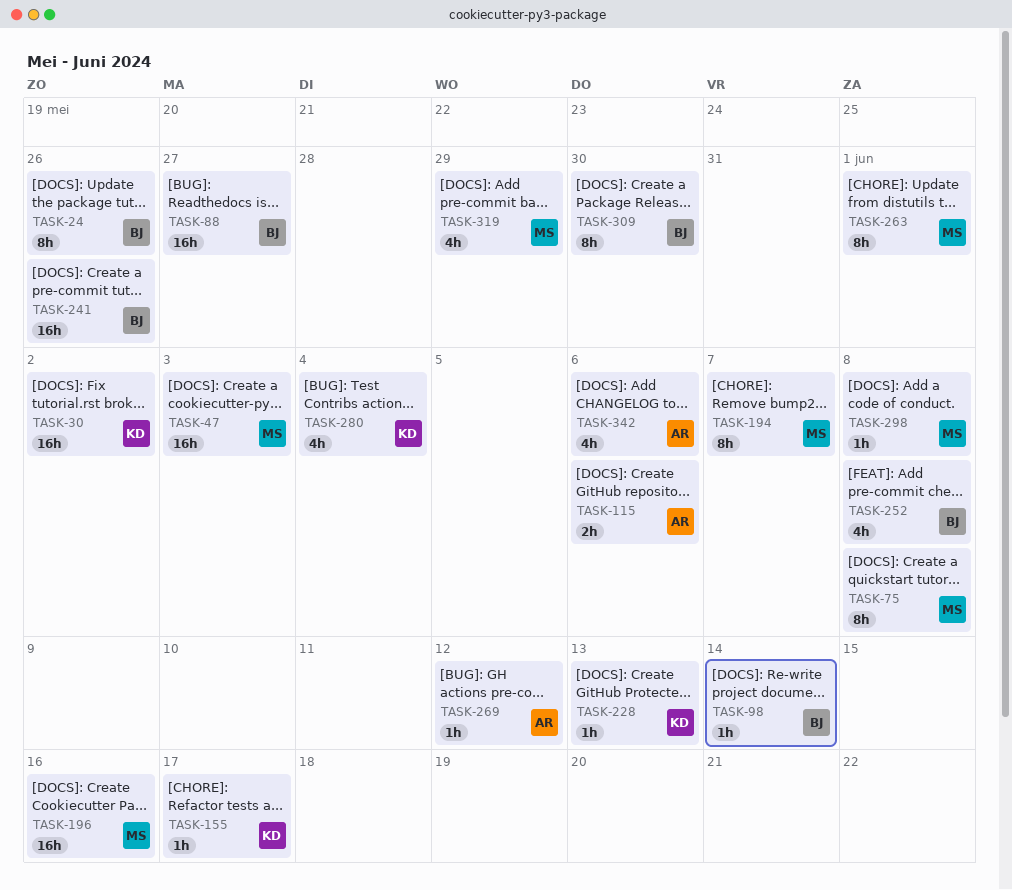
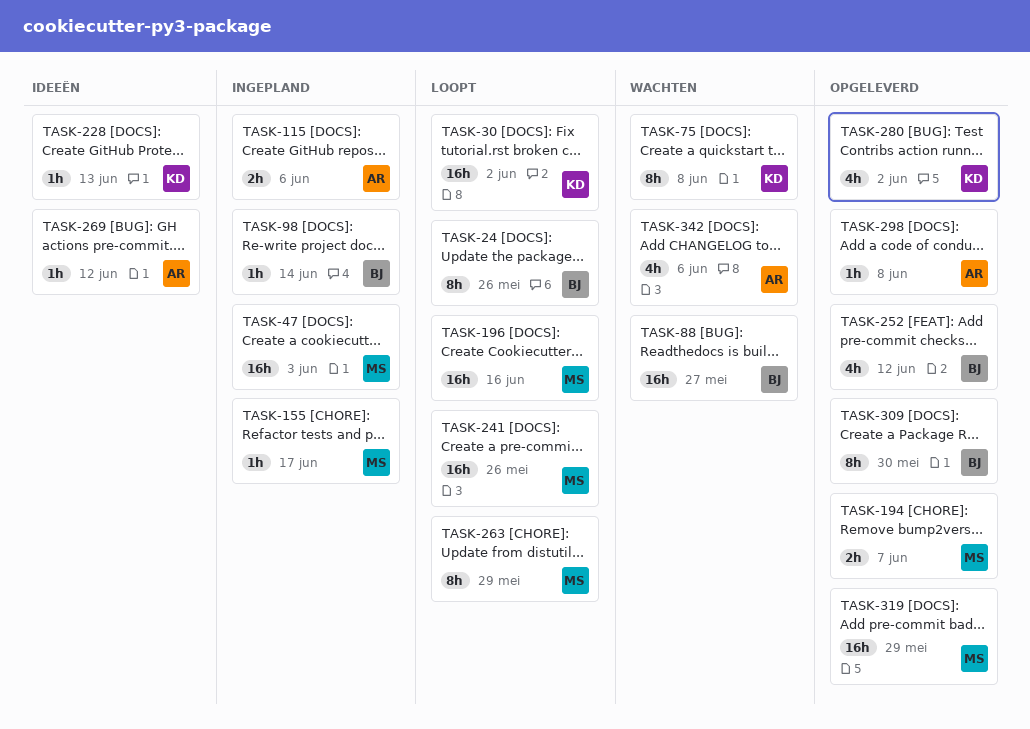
TASK-75, owner: MS -> KD
TASK-155, owner: KD -> MS
TASK-194, estimate: 8h -> 2h
TASK-241, owner: BJ -> MS
TASK-252, due: Jun 8 -> Jun 12
TASK-263, due: Jun 1 -> May 29
TASK-280, due: Jun 4 -> Jun 2
TASK-298, owner: MS -> AR
TASK-319, estimate: 4h -> 16h

